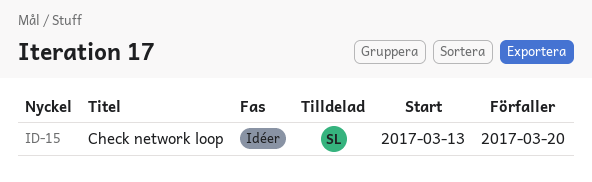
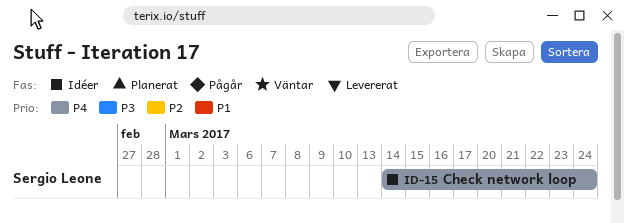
ID-15, start: Mar 13 -> Mar 14
ID-15, due: Mar 20 -> Mar 24

